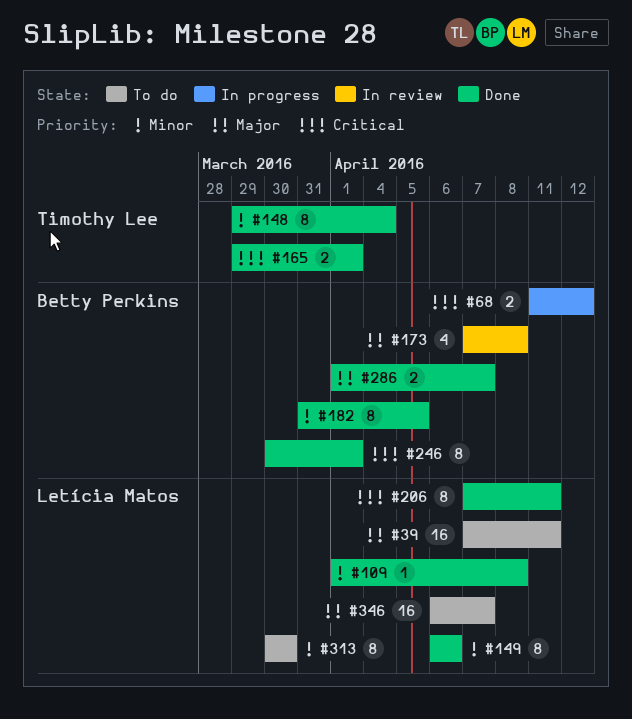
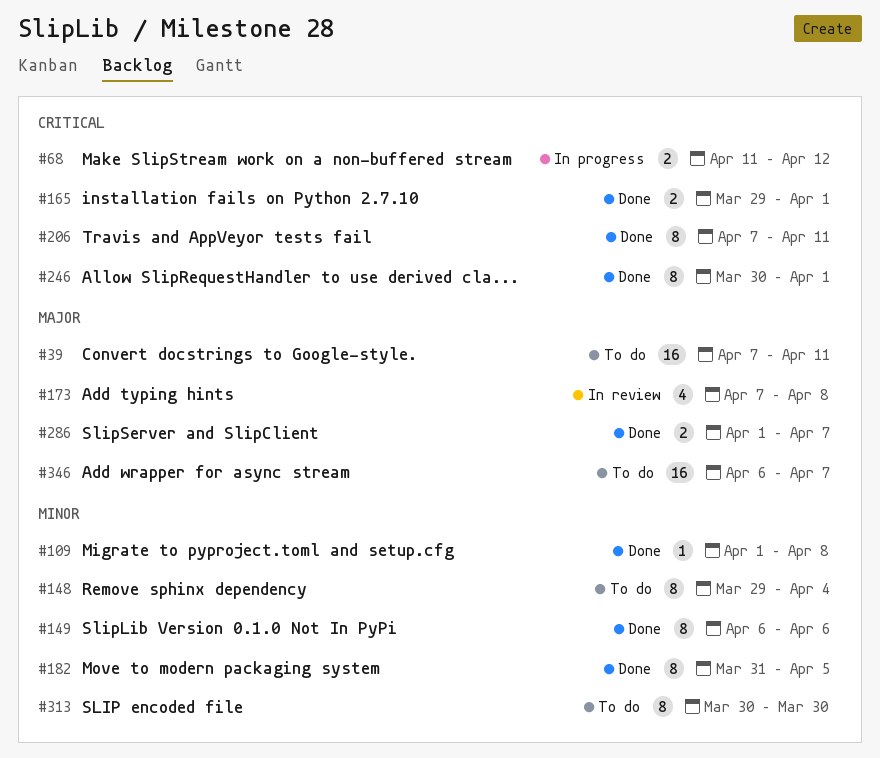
#148, status: Done -> To do

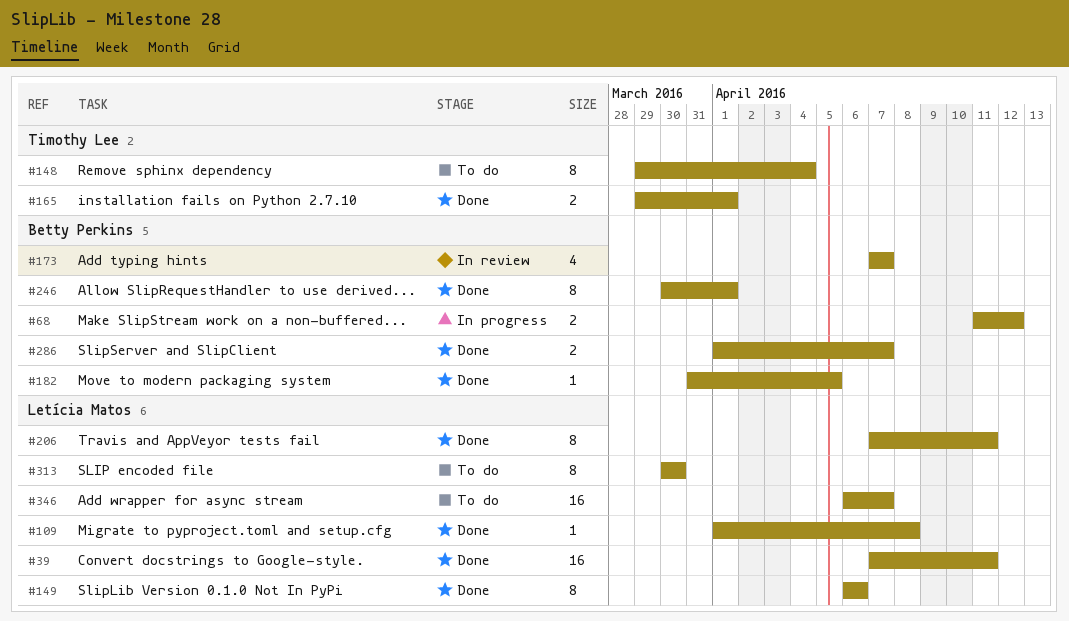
#39, status: To do -> Done
#173, due: Apr 8 -> Apr 7
#182, estimate: 8 -> 1

